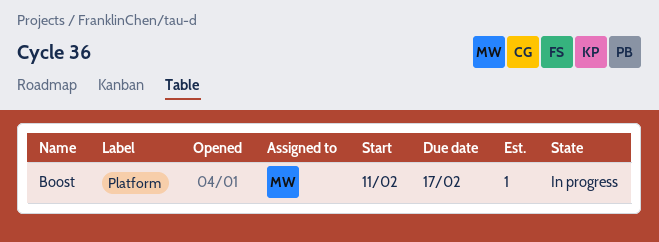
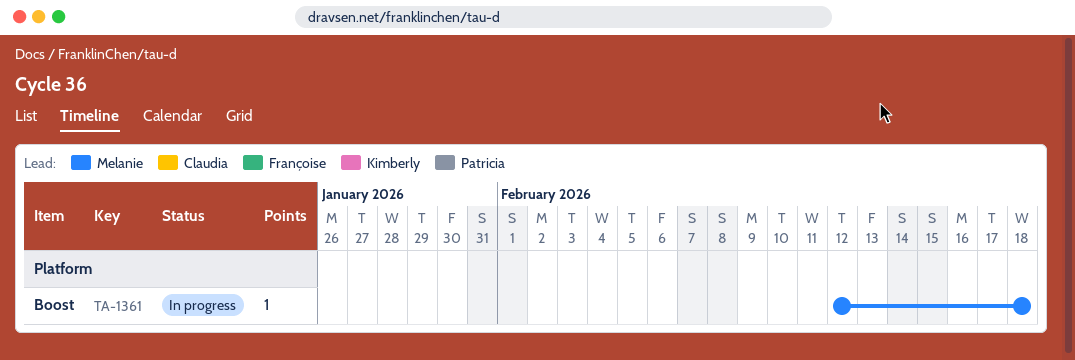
Boost, start: Feb 11 -> Feb 12
Boost, due: Feb 17 -> Feb 18

